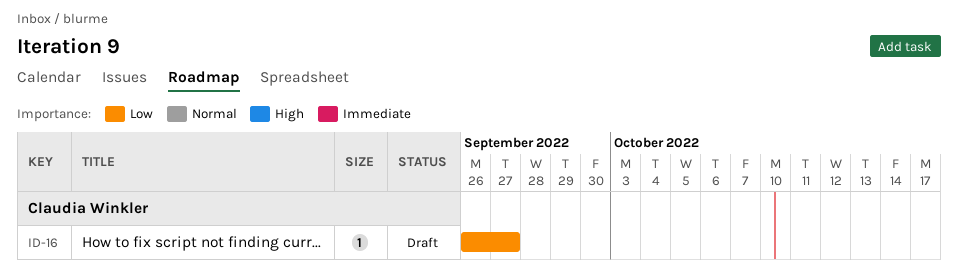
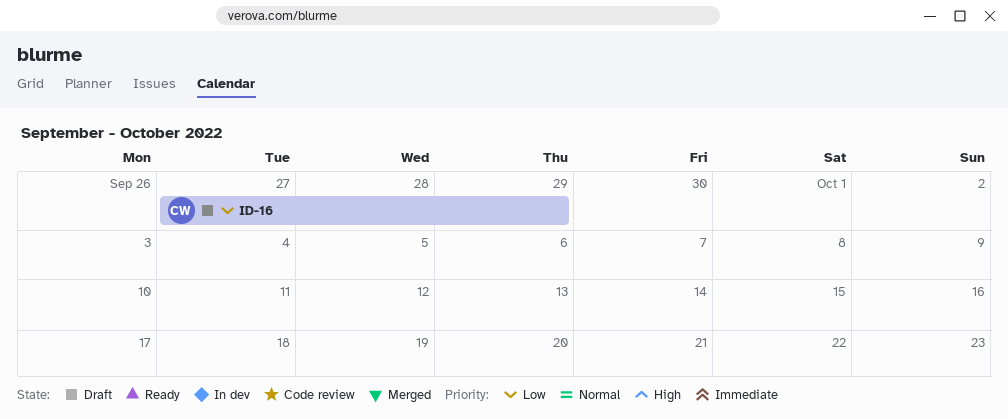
ID-16, start: Sep 26 -> Sep 27
ID-16, due: Sep 27 -> Sep 29

